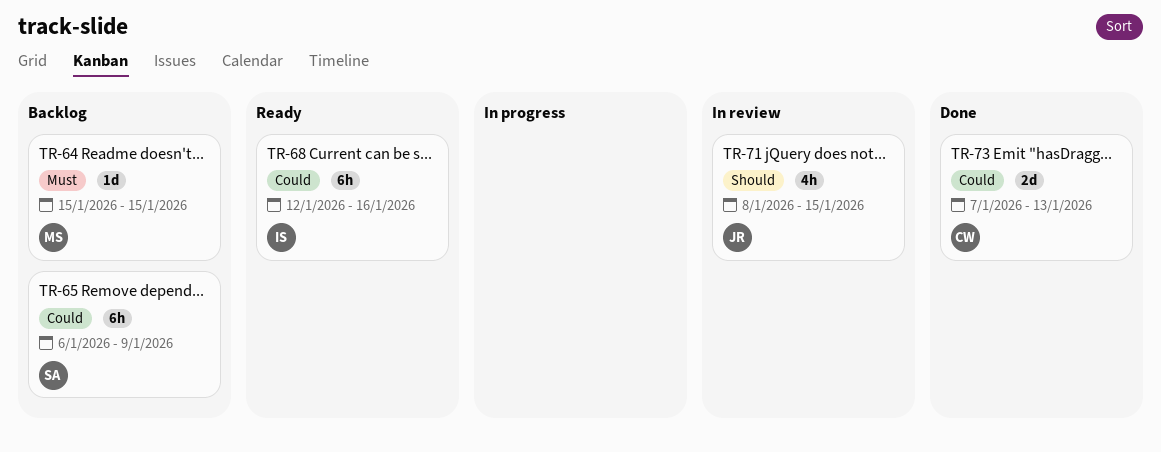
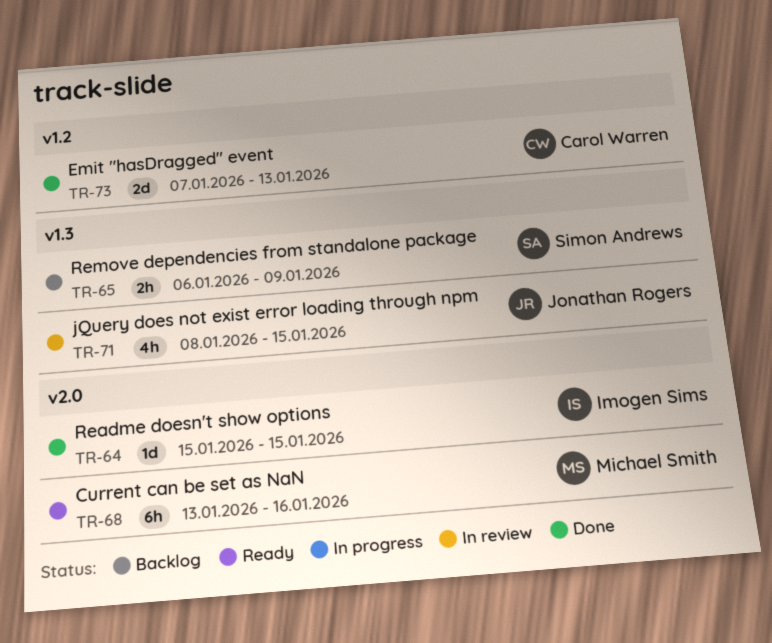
TR-64, status: Backlog -> Done
TR-64, owner: Michael Smith -> Imogen Sims
TR-65, estimate: 6h -> 2h
TR-68, owner: Imogen Sims -> Michael Smith
TR-68, start: Jan 12 -> Jan 13

